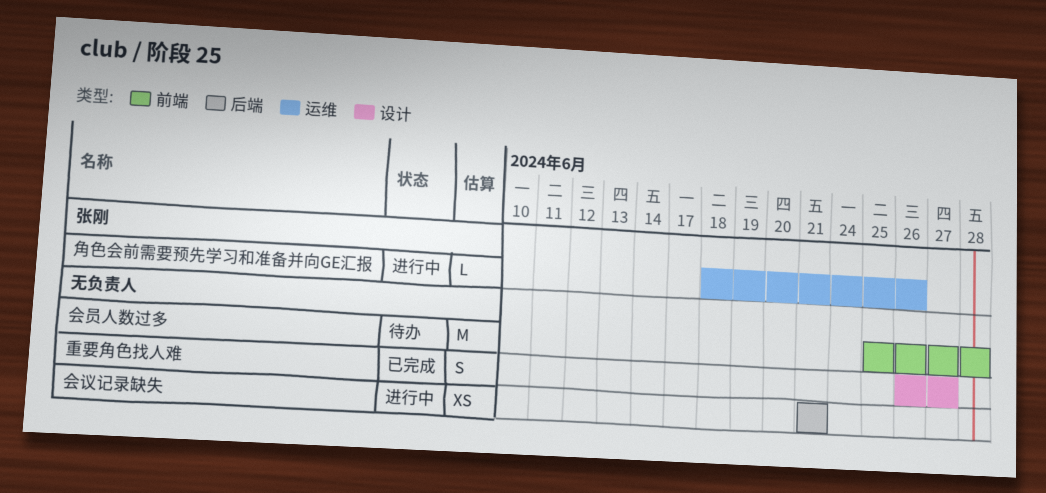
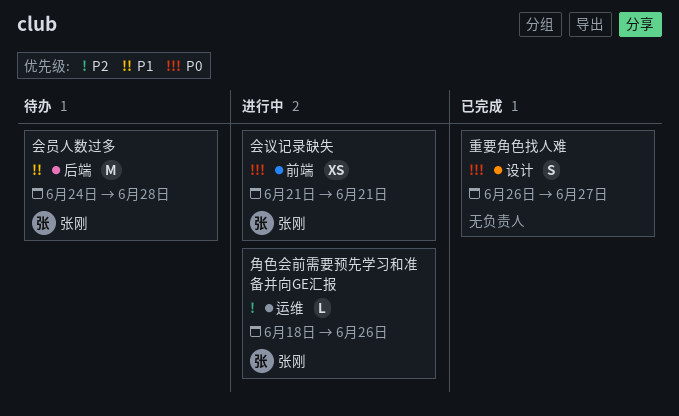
会员人数过多, owner: none -> 张刚
会员人数过多, label: 前端 -> 后端
会员人数过多, start: Jun 25 -> Jun 24
会议记录缺失, owner: none -> 张刚
会议记录缺失, label: 后端 -> 前端

